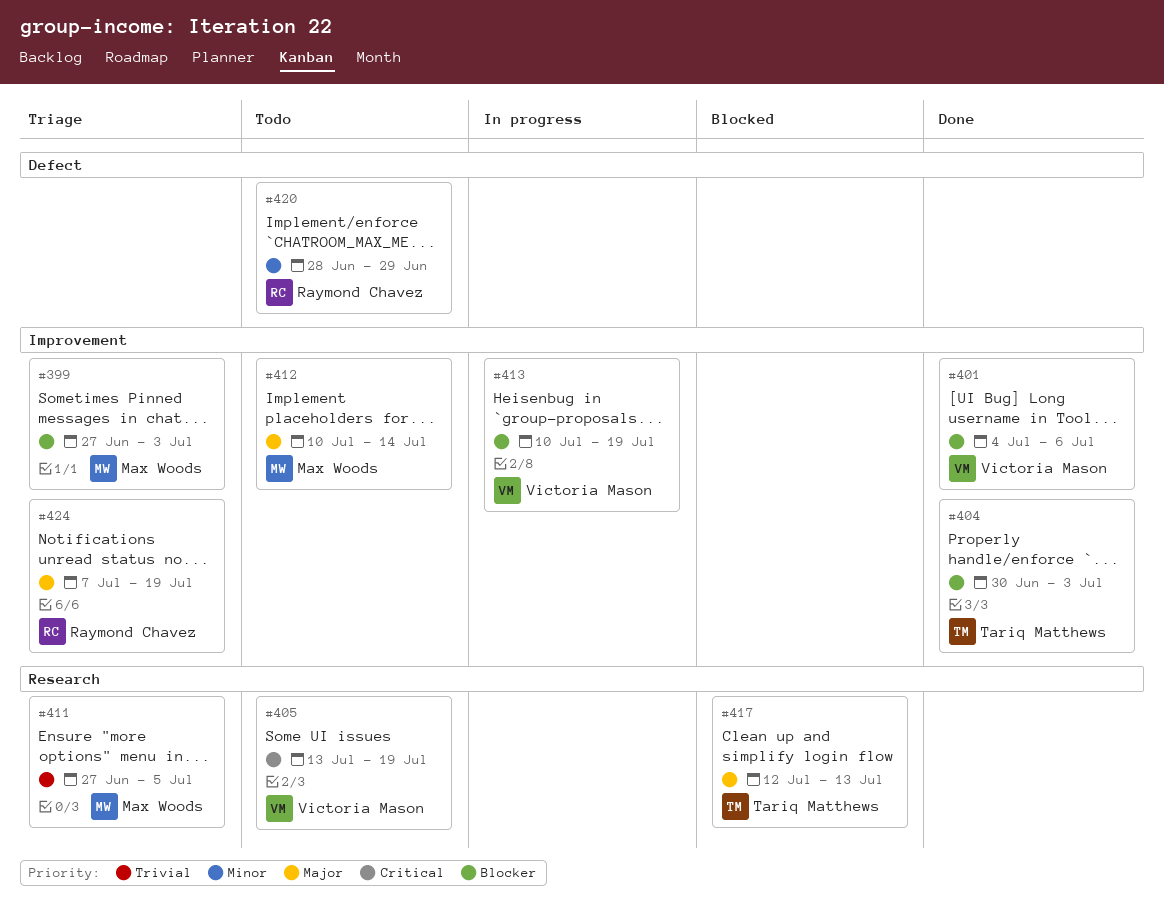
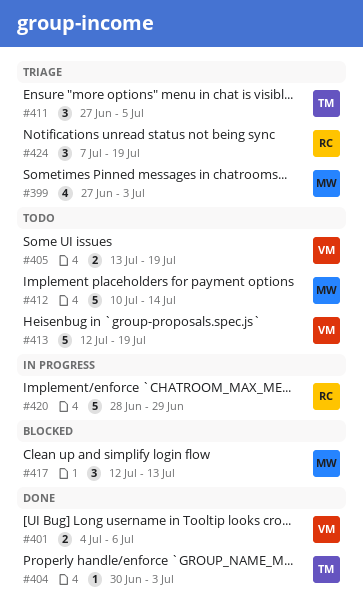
#411, owner: Max Woods -> Tariq Matthews
#413, status: In progress -> Todo
#413, start: Jul 10 -> Jul 12
#417, owner: Tariq Matthews -> Max Woods
#420, status: Todo -> In progress

